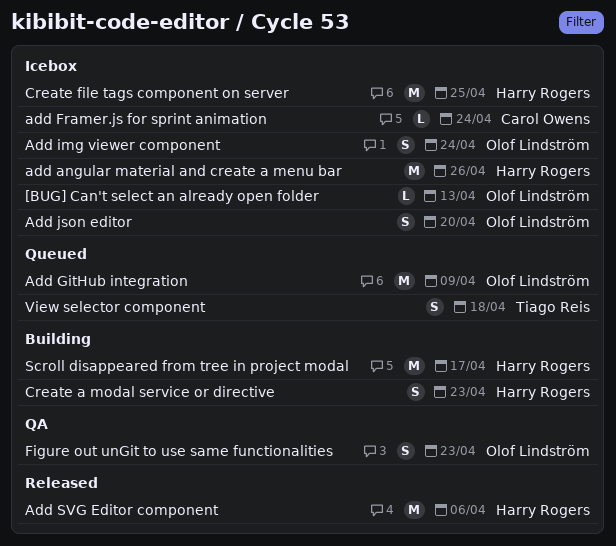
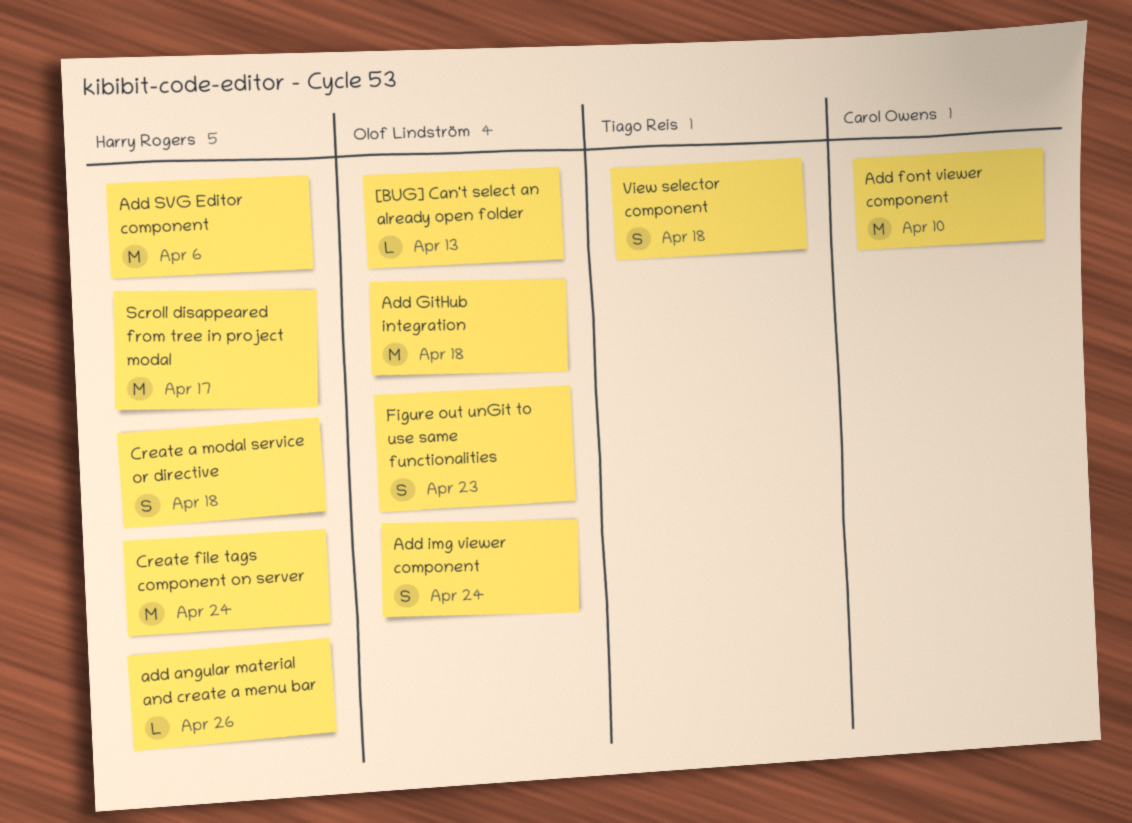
add angular material and create a menu bar, estimate: M -> L
Add font viewer component: none -> present
add Framer.js for sprint animation: present -> none
Add GitHub integration, due: Apr 9 -> Apr 18
Add json editor: present -> none
Create a modal service or directive, due: Apr 23 -> Apr 18
Create file tags component on server, due: Apr 25 -> Apr 24

